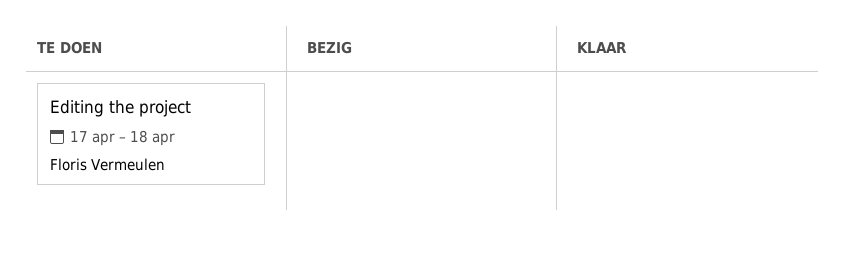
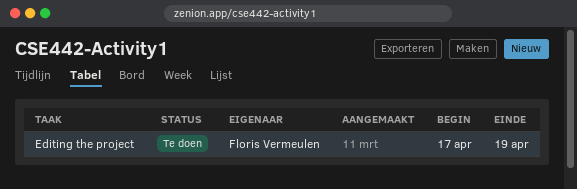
Editing the project, due: Apr 18 -> Apr 19

